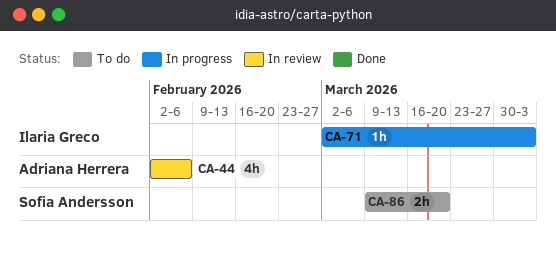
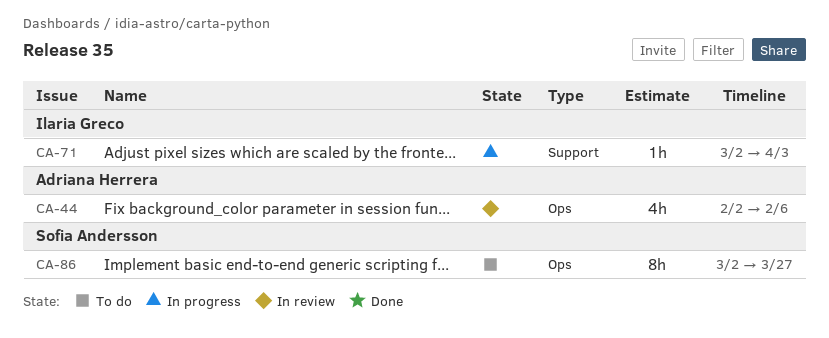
CA-86, estimate: 2h -> 8h
CA-86, start: Mar 9 -> Mar 2
CA-86, due: Mar 20 -> Mar 27

